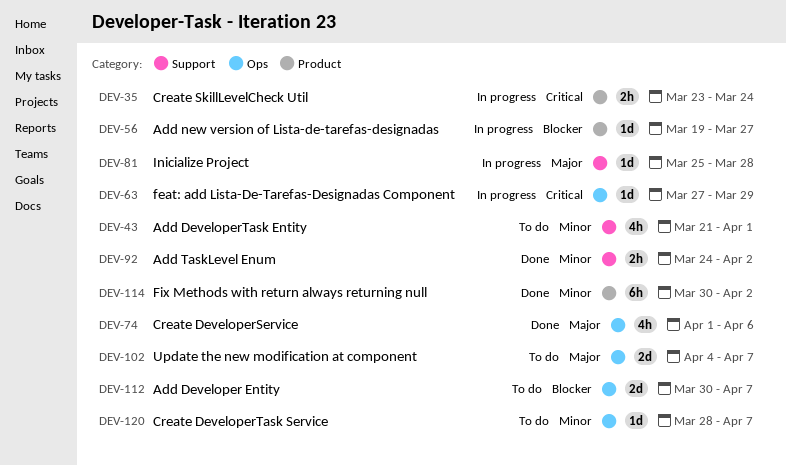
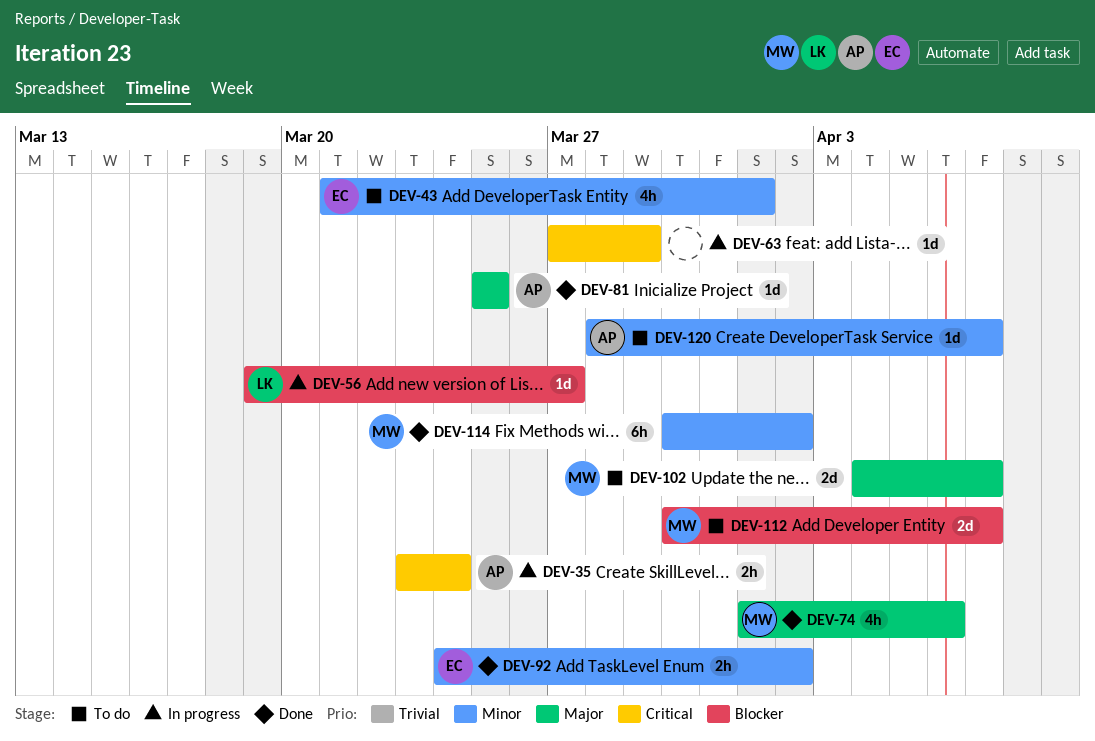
DEV-81, status: In progress -> Done
DEV-81, due: Mar 28 -> Mar 25

